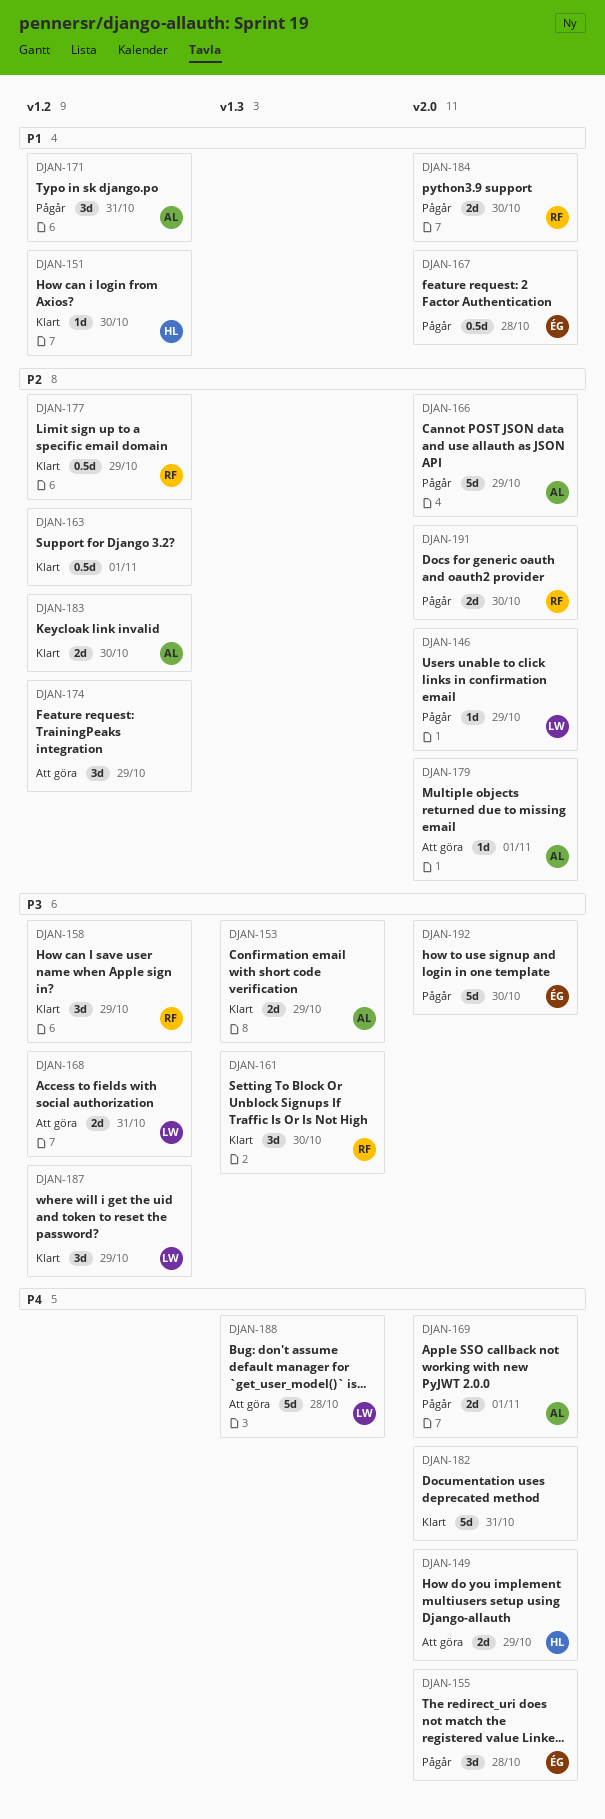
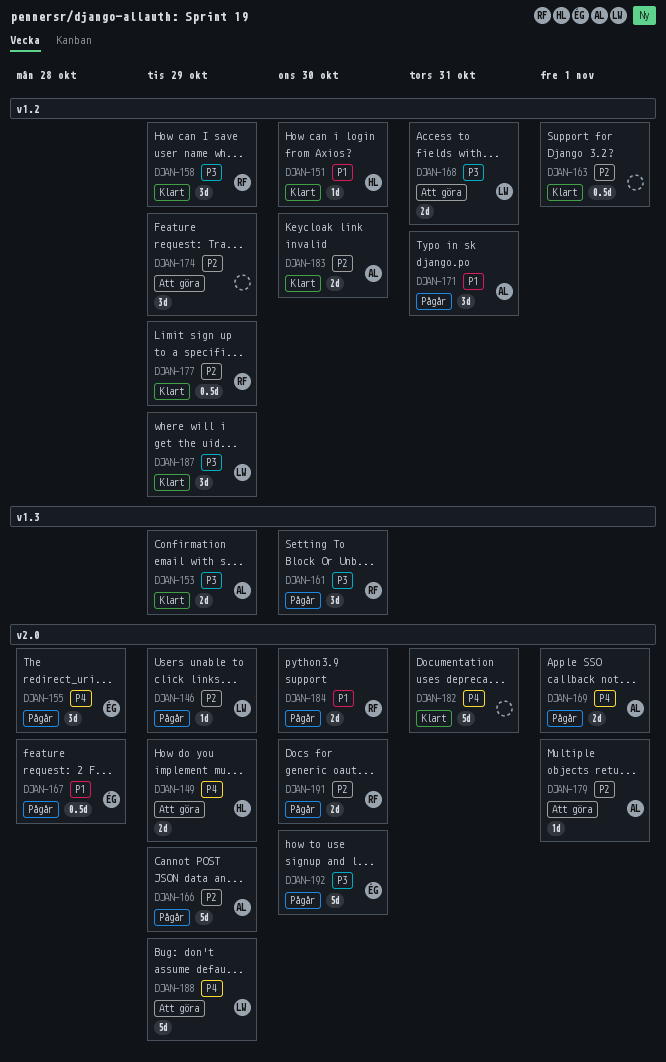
DJAN-161, status: Klart -> Pågår
DJAN-188, label: v1.3 -> v2.0
DJAN-188, due: Oct 28 -> Oct 29

